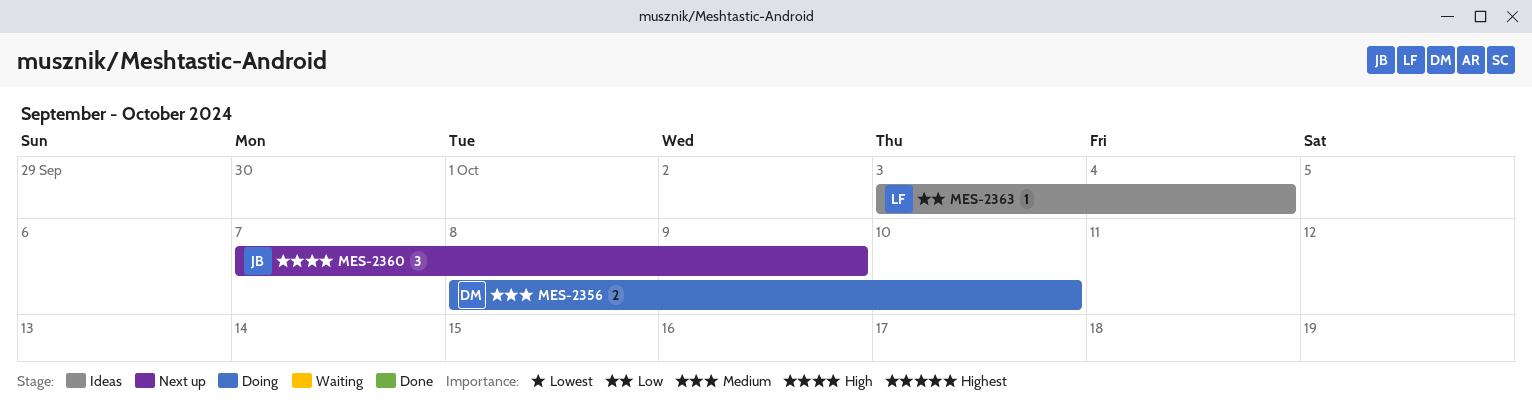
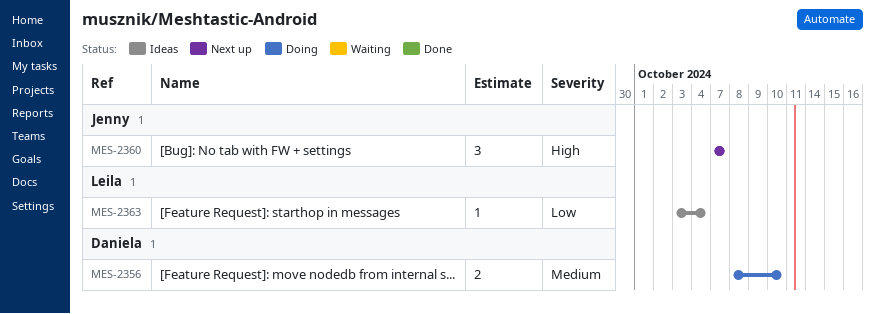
MES-2360, due: Oct 9 -> Oct 7

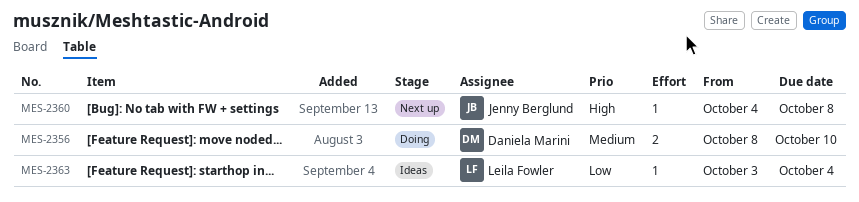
MES-2360, estimate: 3 -> 1
MES-2360, start: Oct 7 -> Oct 4
MES-2360, due: Oct 7 -> Oct 8

